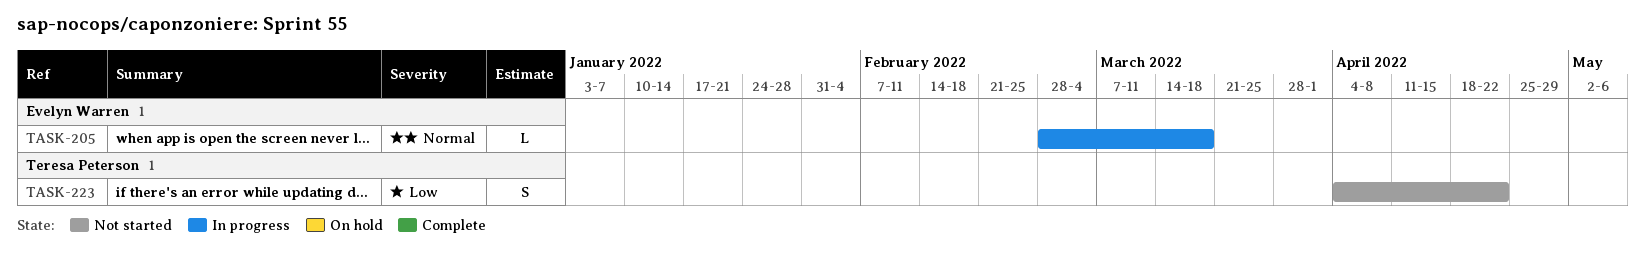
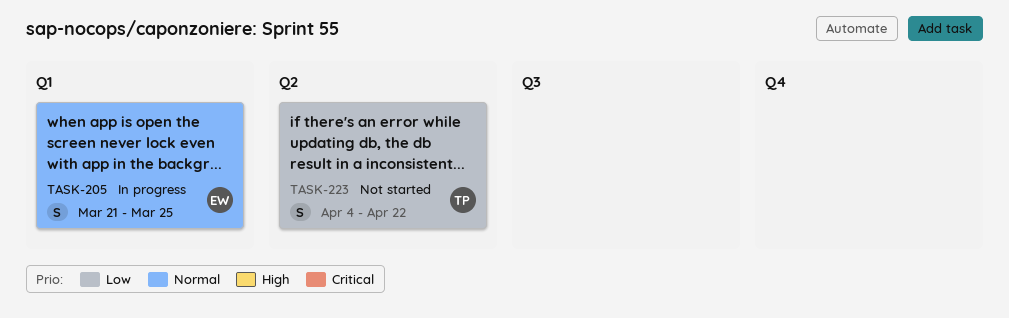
TASK-205, estimate: L -> S
TASK-205, start: Feb 28 -> Mar 21
TASK-205, due: Mar 18 -> Mar 25

